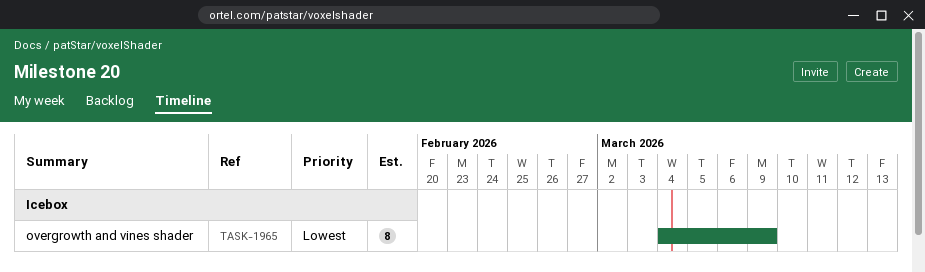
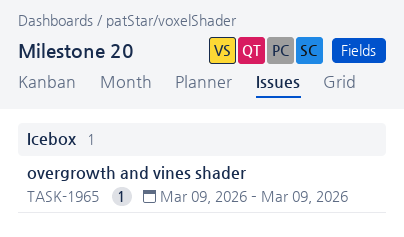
TASK-1965, estimate: 8 -> 1
TASK-1965, start: Mar 4 -> Mar 9

